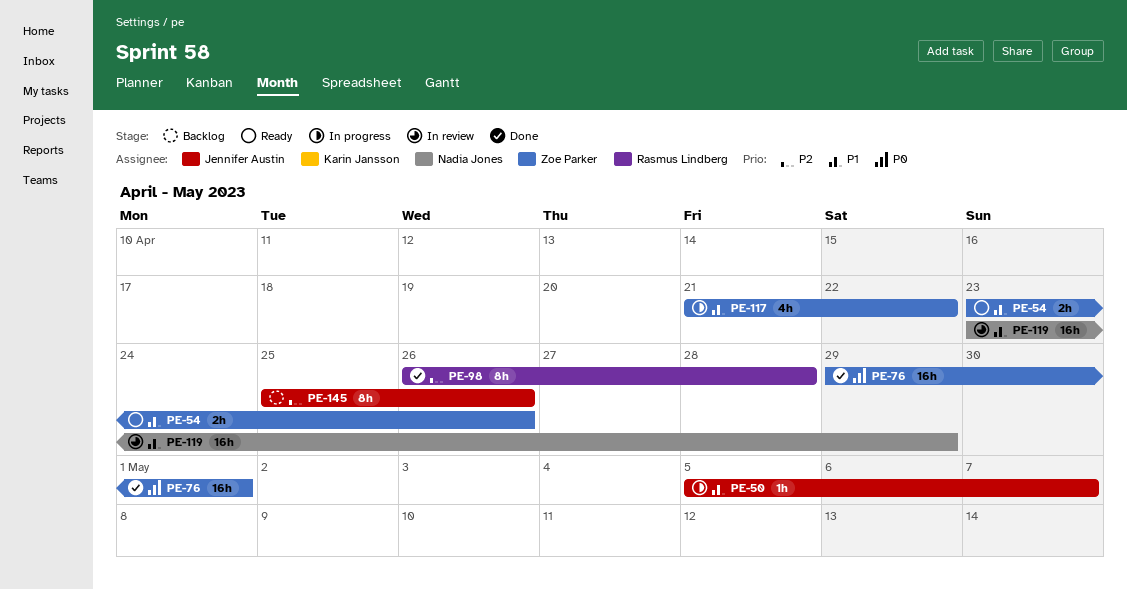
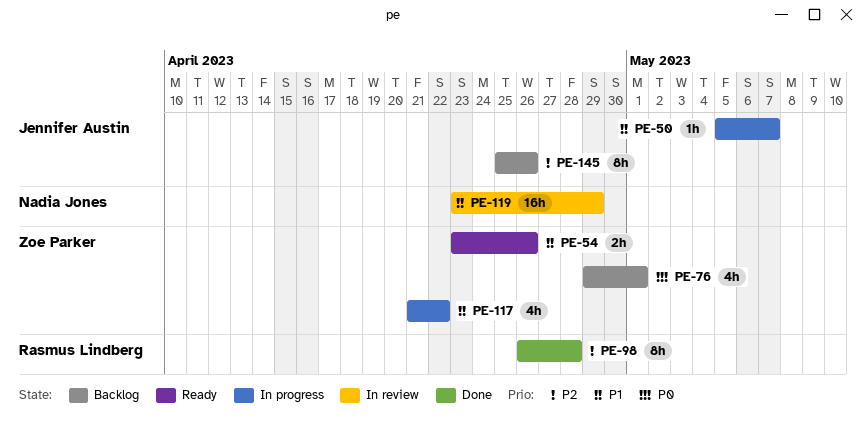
PE-76, status: Done -> Backlog
PE-76, estimate: 16h -> 4h

